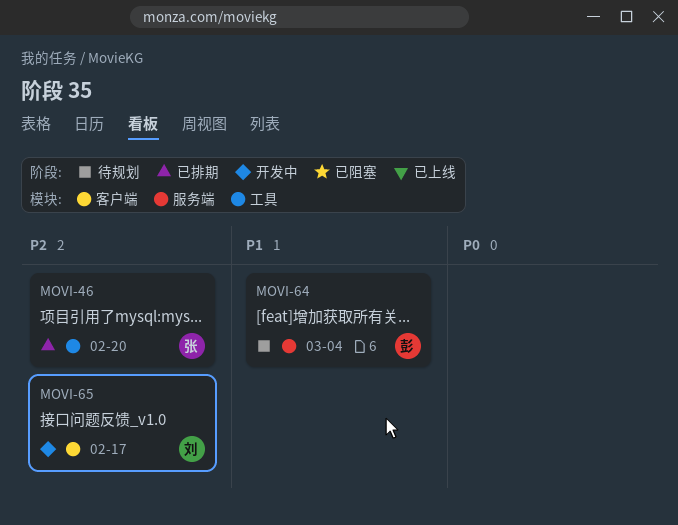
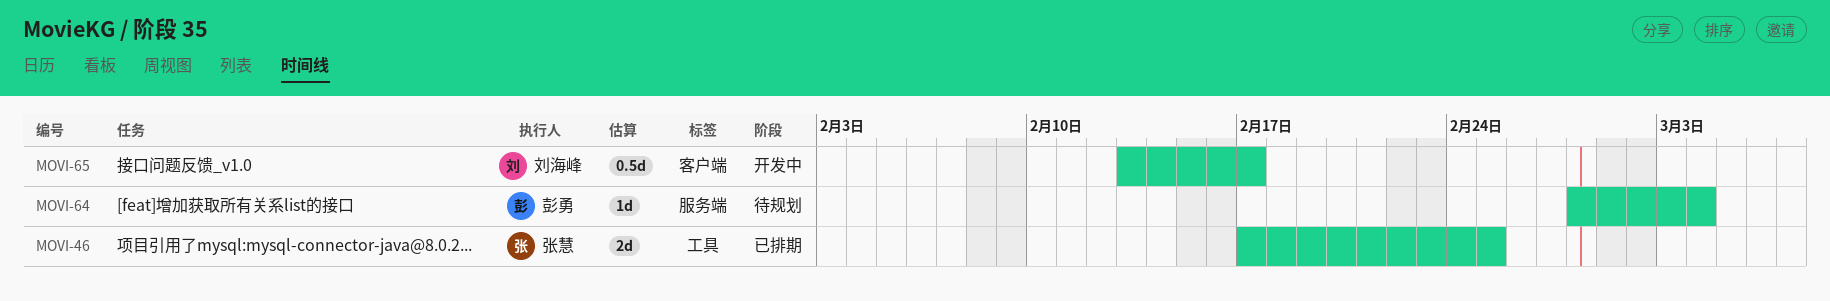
MOVI-46, due: Feb 20 -> Feb 25

